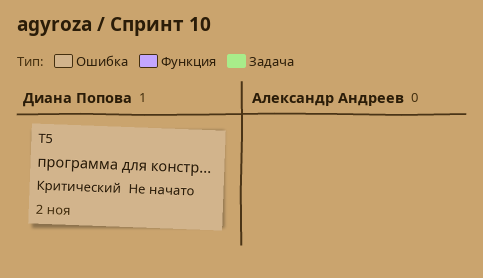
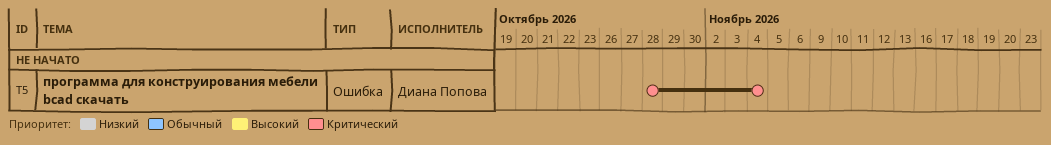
T5, due: Nov 2 -> Nov 4

